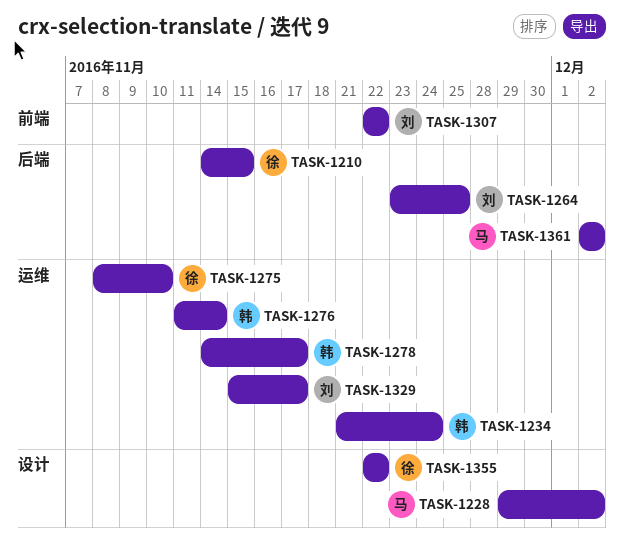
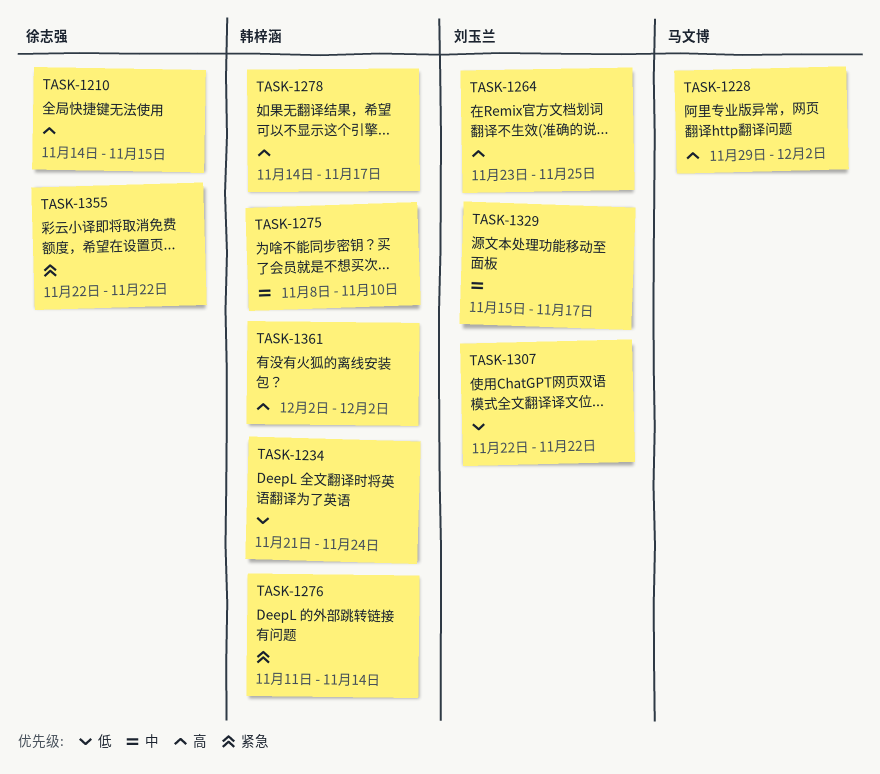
TASK-1275, owner: 徐志强 -> 韩梓涵
TASK-1361, owner: 马文博 -> 韩梓涵

